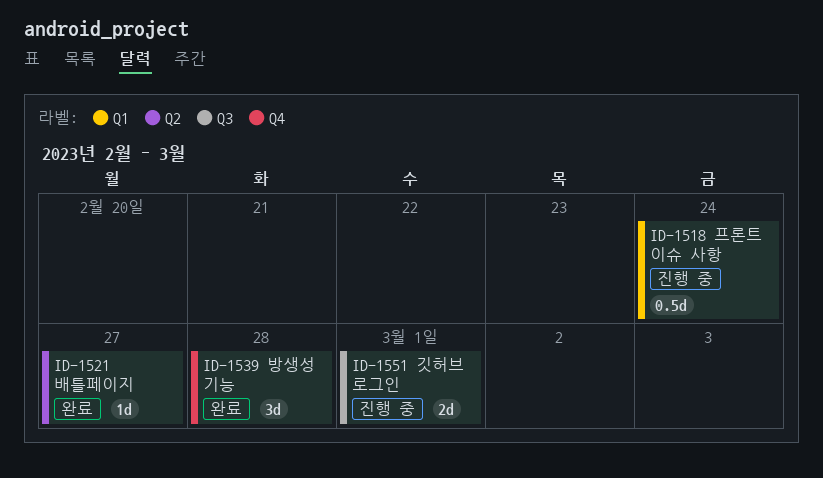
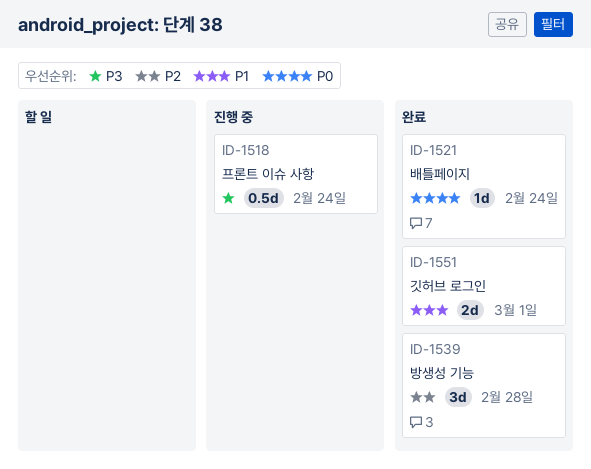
ID-1521, due: Feb 27 -> Feb 24
ID-1551, status: 진행 중 -> 완료

